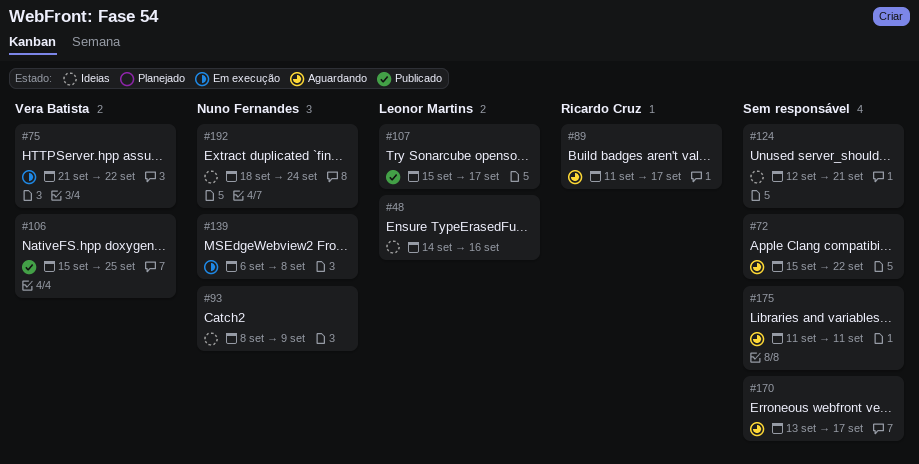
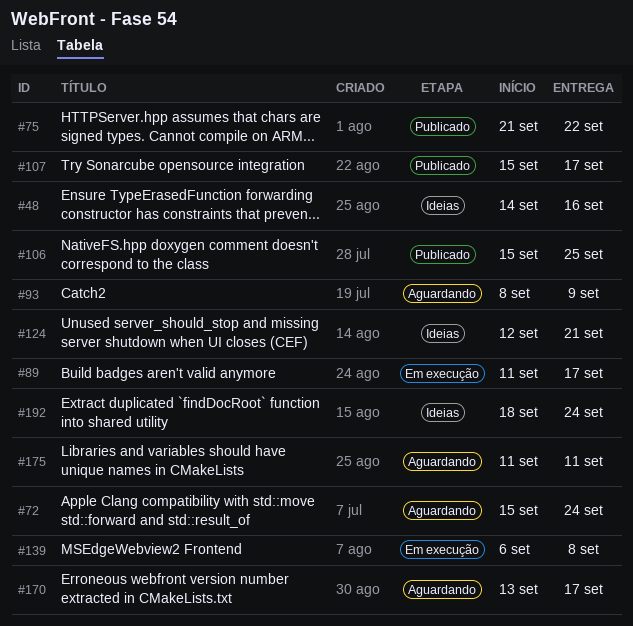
#72, due: Sep 22 -> Sep 24
#75, status: Em execução -> Publicado
#89, status: Aguardando -> Em execução
#93, status: Ideias -> Aguardando

